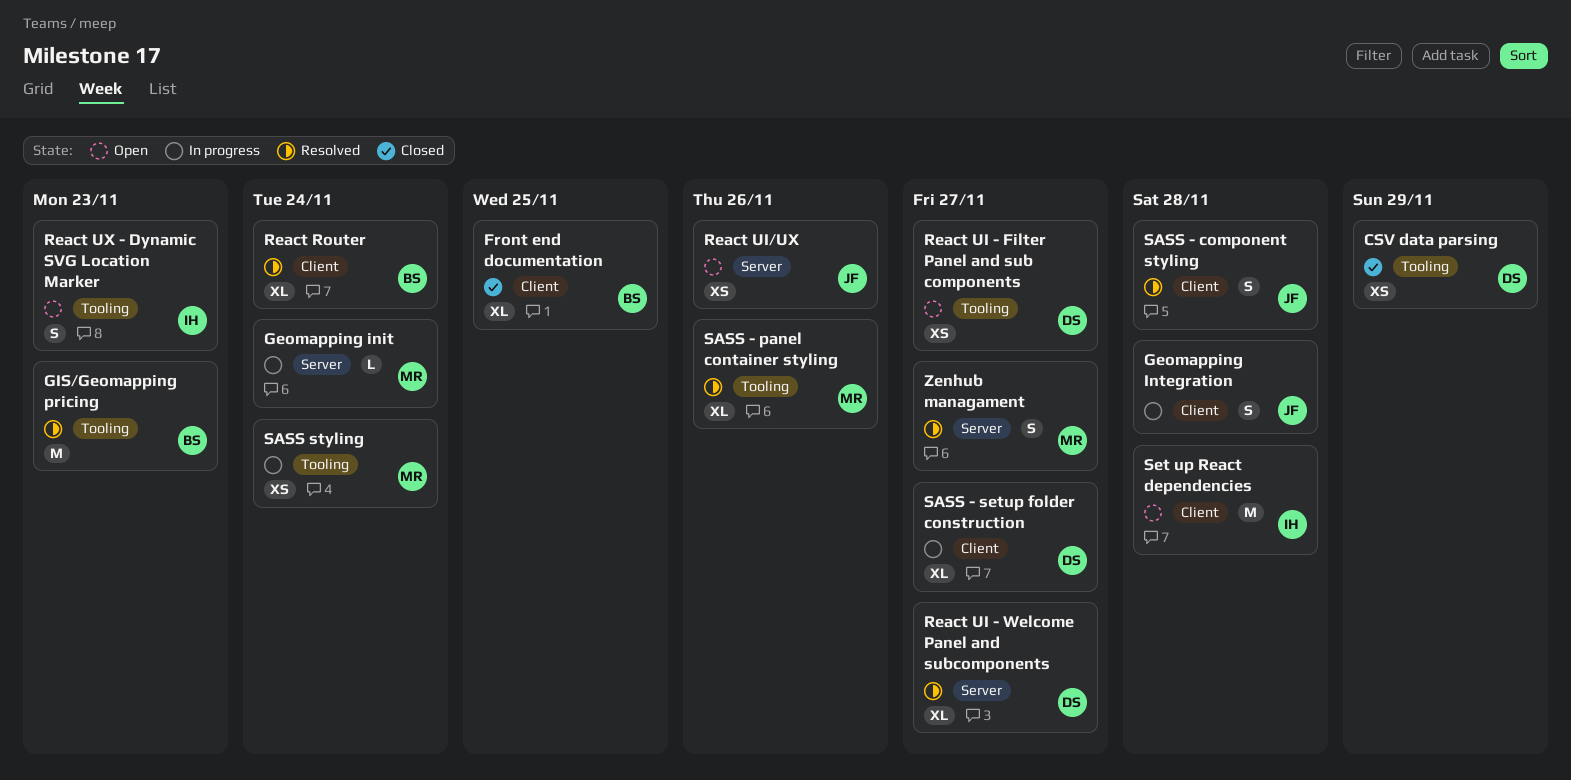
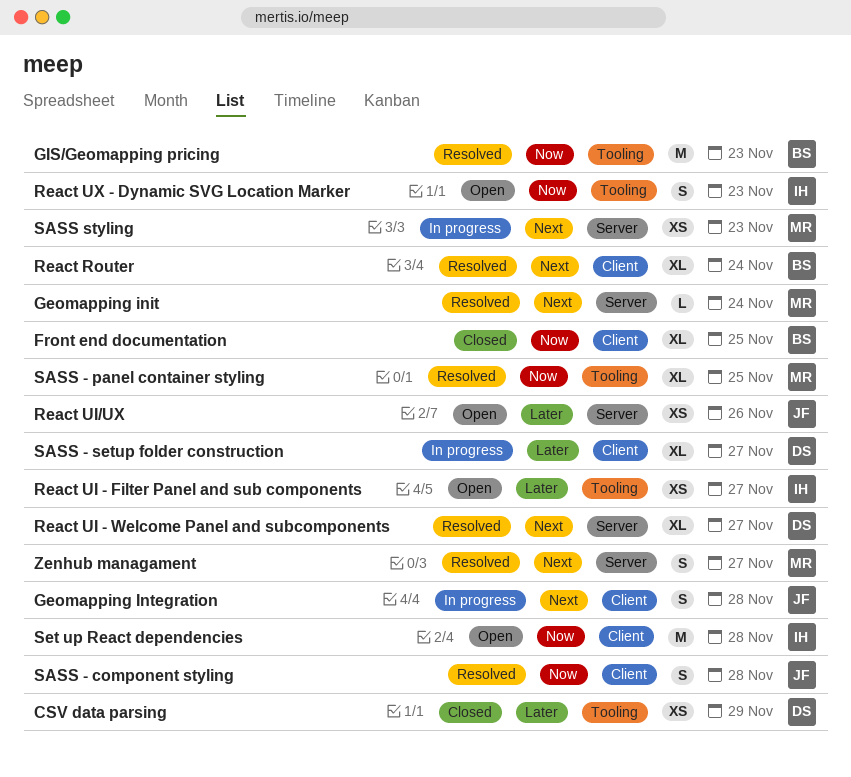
Geomapping init, status: In progress -> Resolved
React UI - Filter Panel and sub components, owner: DS -> IH
SASS - panel container styling, due: Nov 26 -> Nov 25
SASS styling, label: Tooling -> Server
SASS styling, due: Nov 24 -> Nov 23

